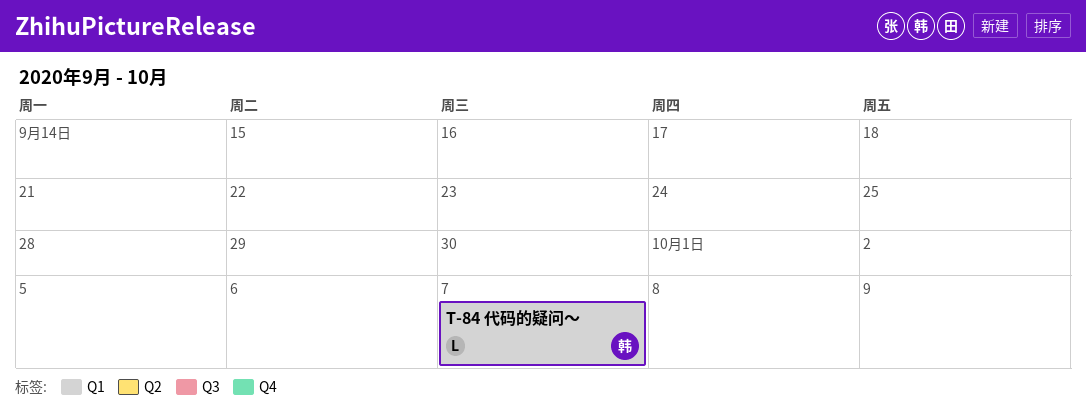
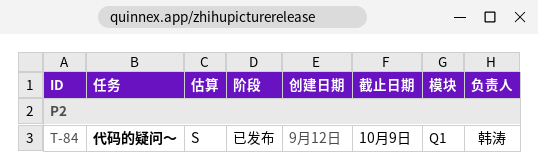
T-84, estimate: L -> S
T-84, due: Oct 7 -> Oct 9

